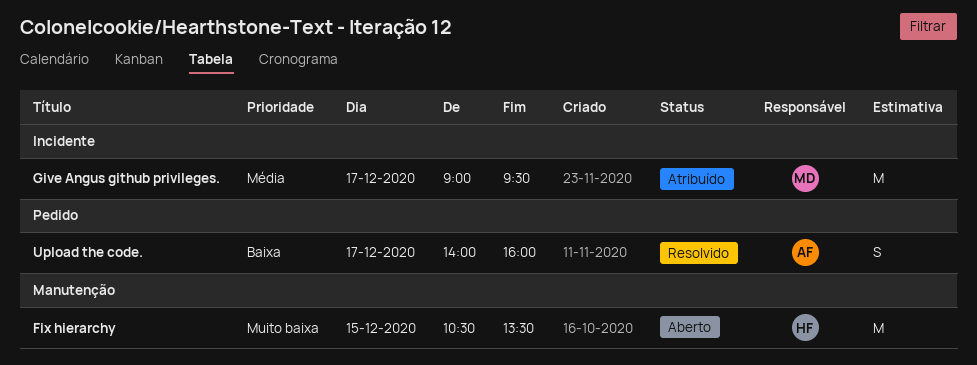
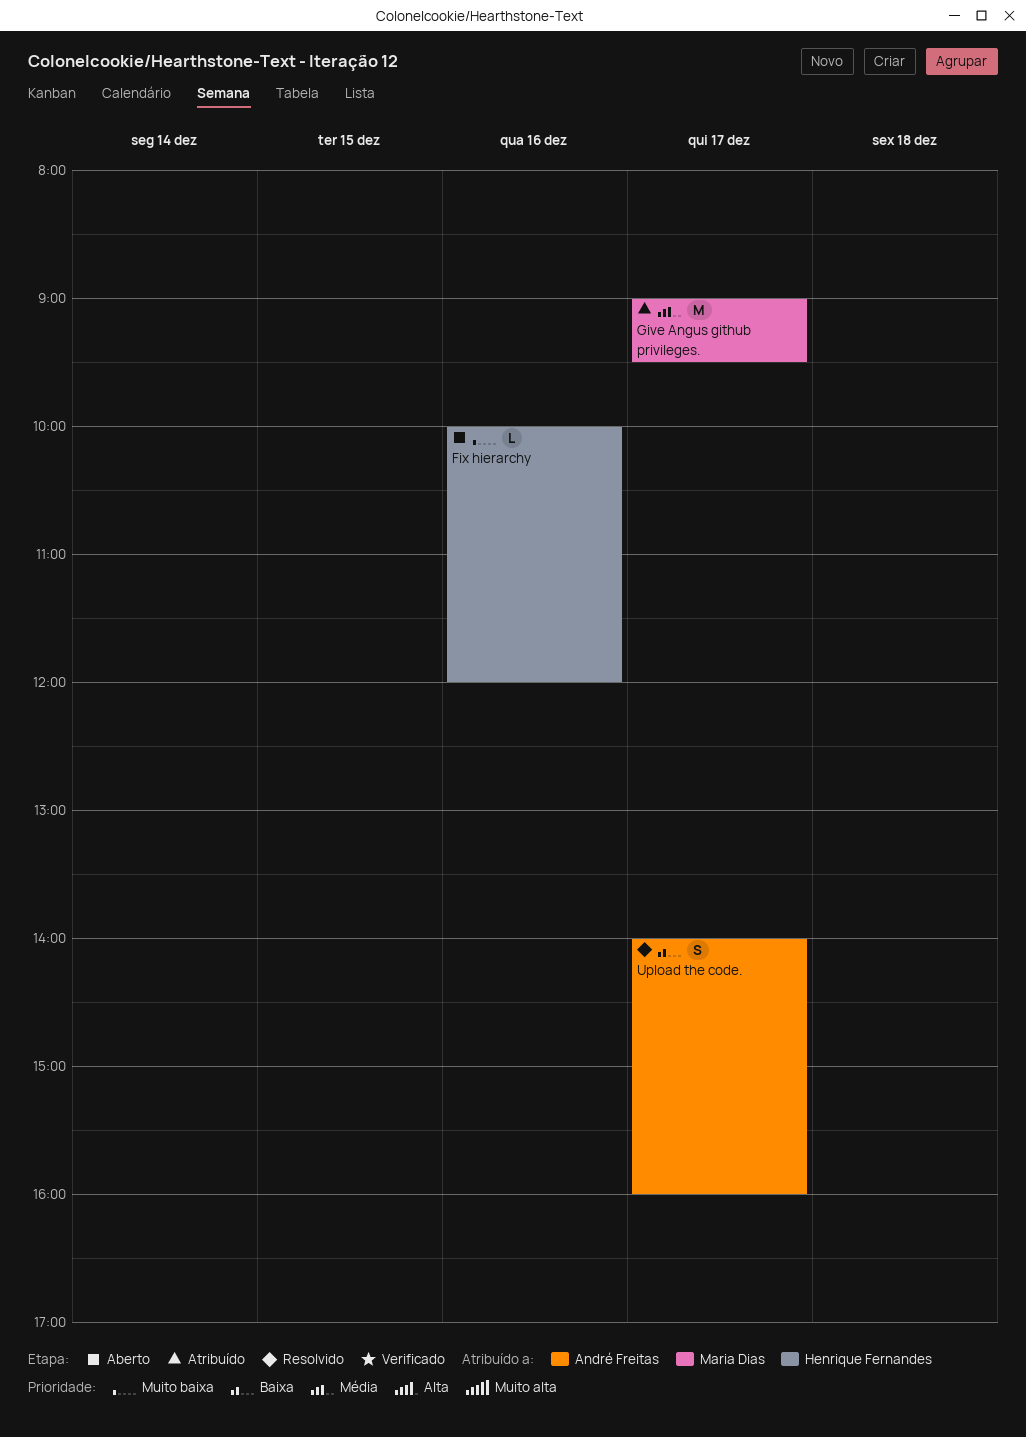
Fix hierarchy, estimate: M -> L
Fix hierarchy, day: Dec 15 -> Dec 16
Fix hierarchy, begins: 10:30 -> 10:00
Fix hierarchy, ends: 13:30 -> 12:00

